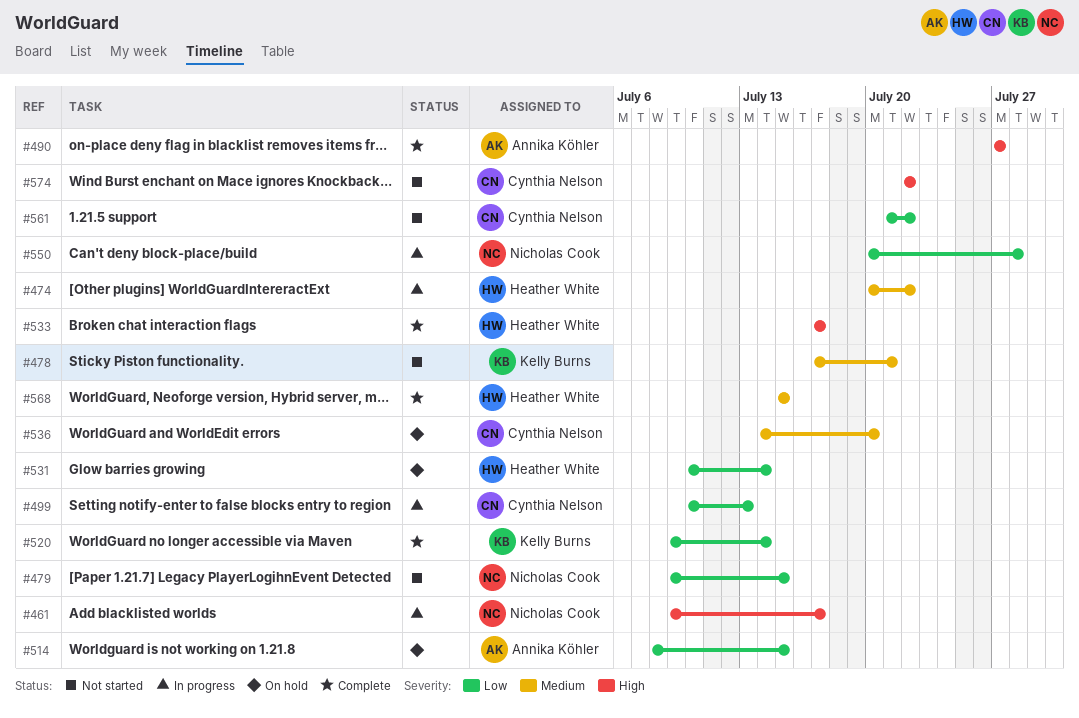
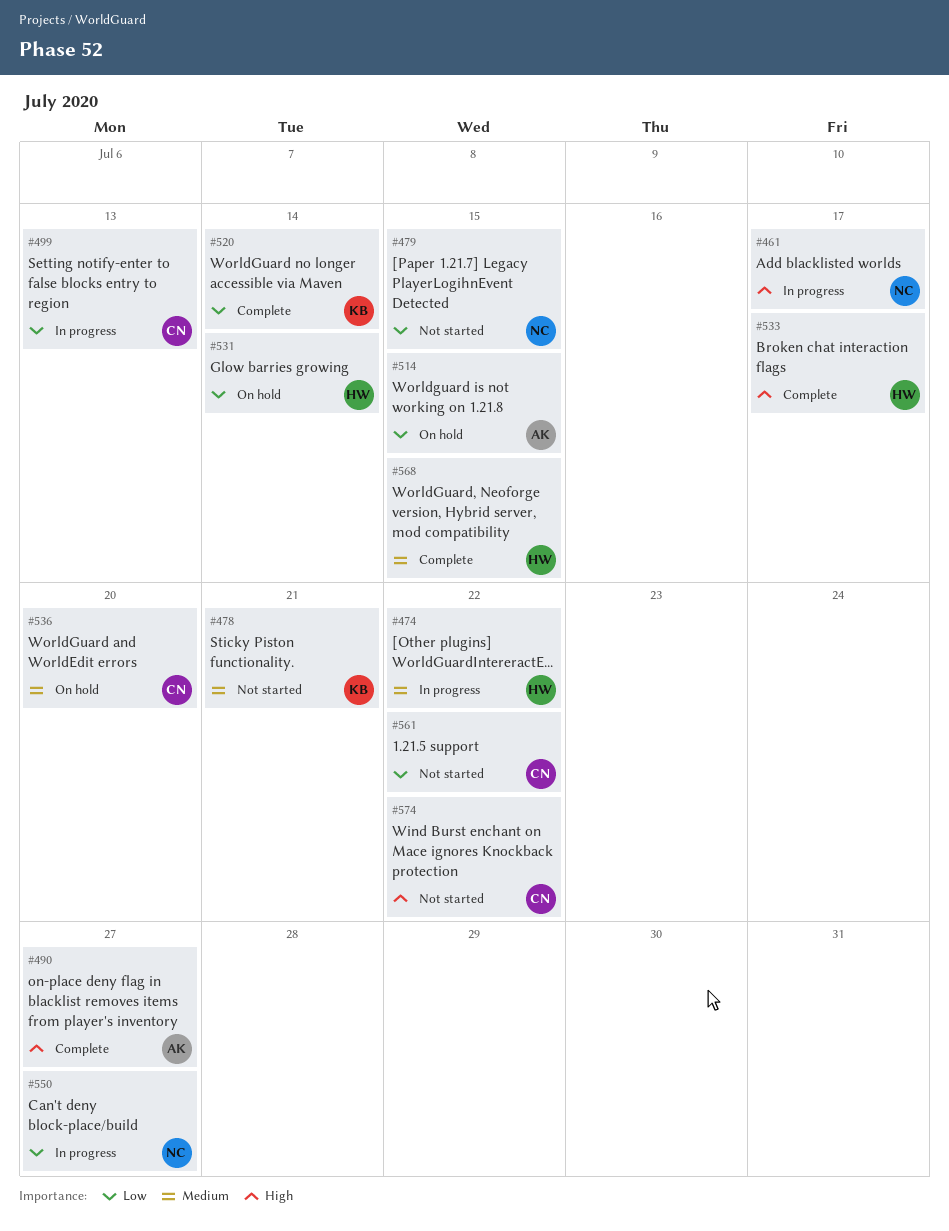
#550, due: Jul 28 -> Jul 27

